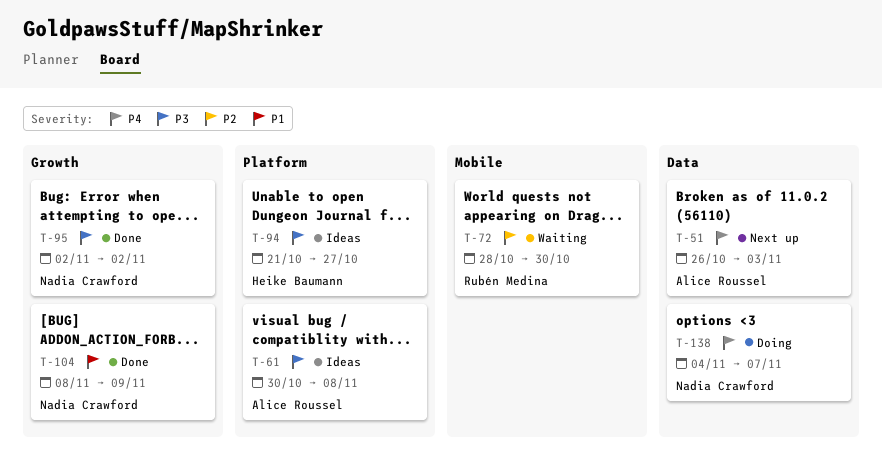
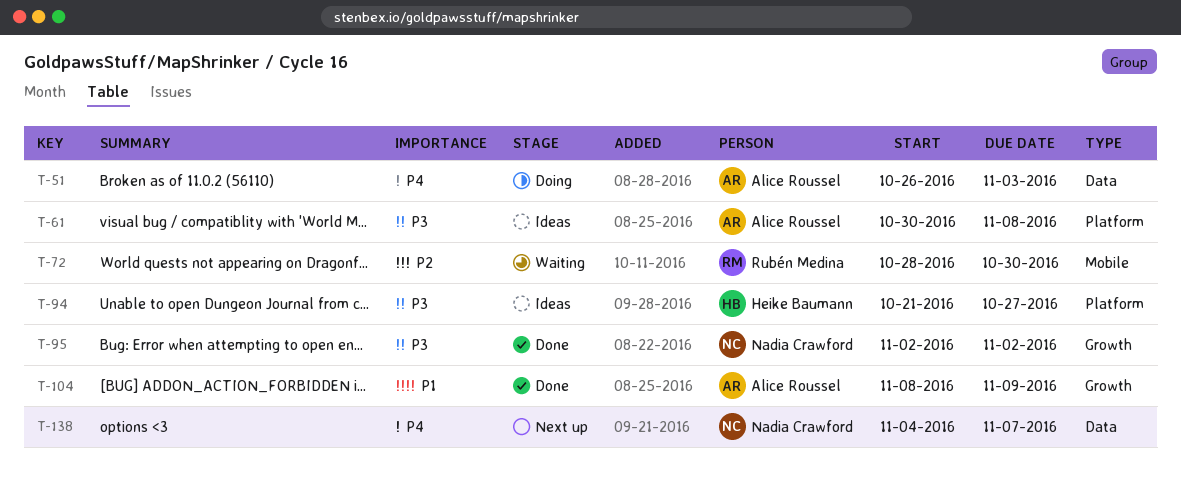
T-51, status: Next up -> Doing
T-104, owner: Nadia Crawford -> Alice Roussel
T-138, status: Doing -> Next up

